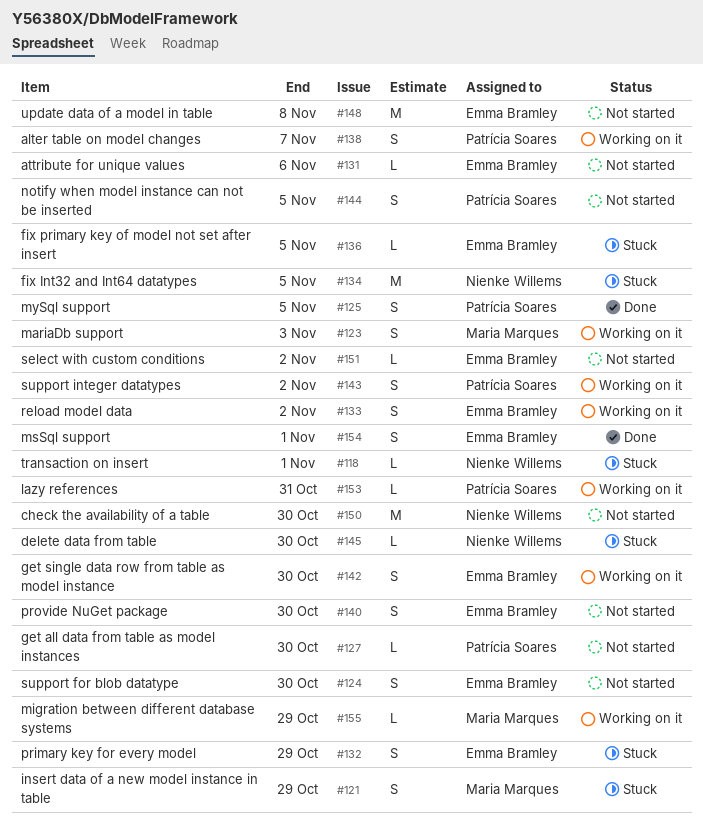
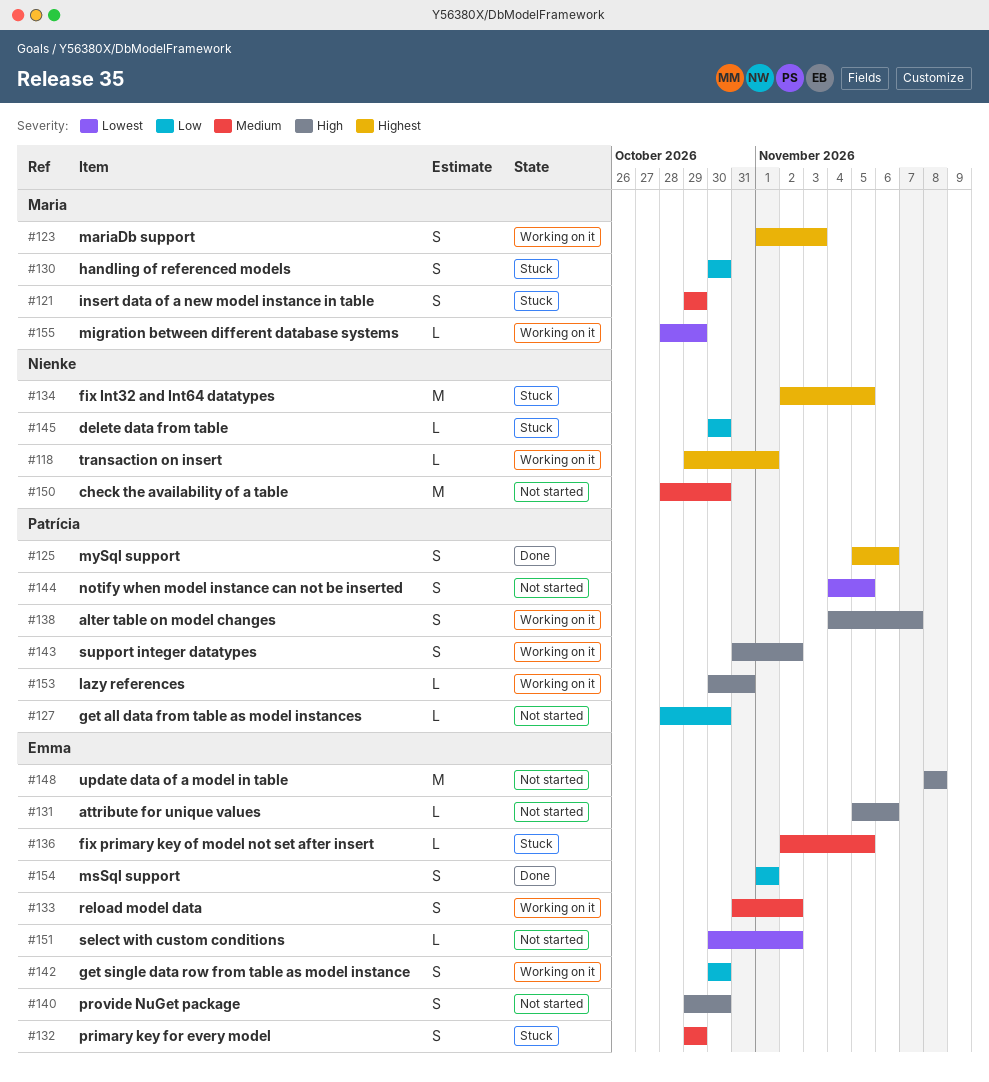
#118, status: Stuck -> Working on it
#124: present -> none
#125, due: Nov 5 -> Nov 6
#130: none -> present

